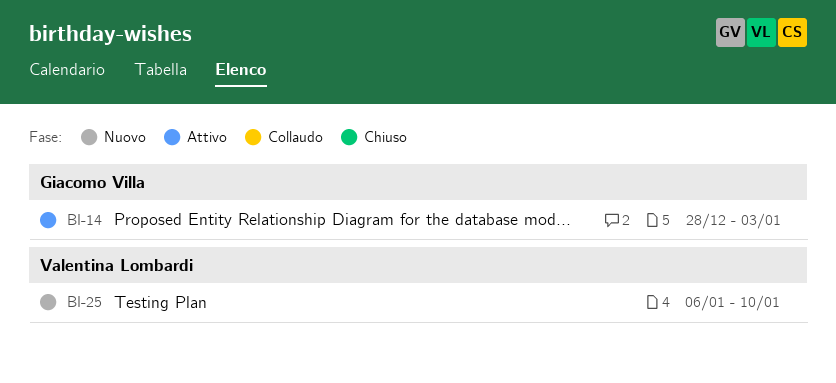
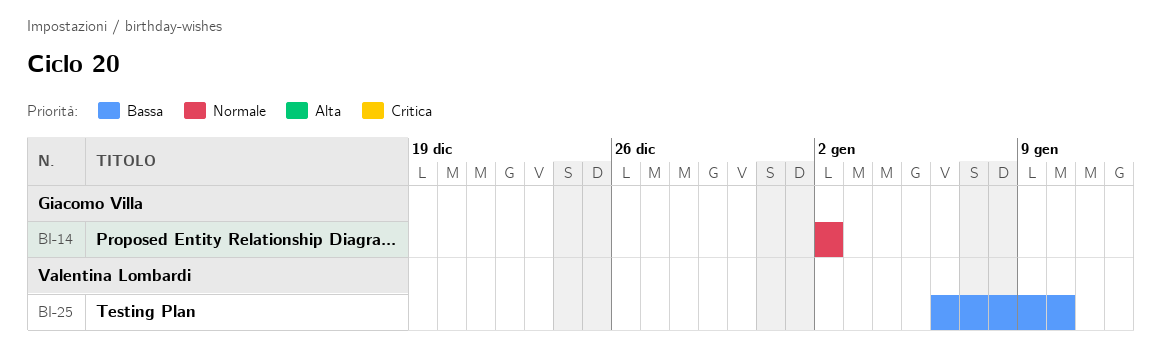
BI-14, start: Dec 28 -> Jan 2
BI-14, due: Jan 3 -> Jan 2

